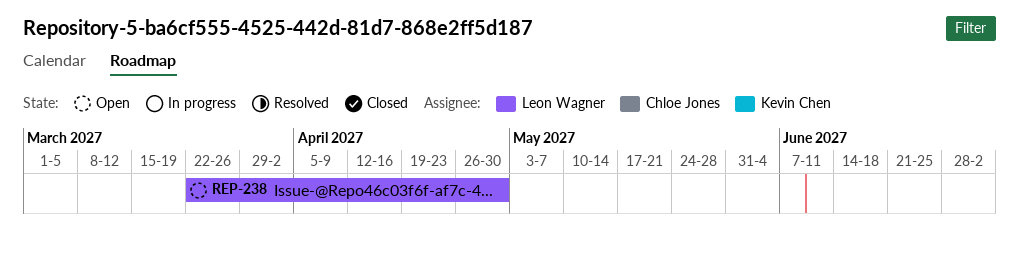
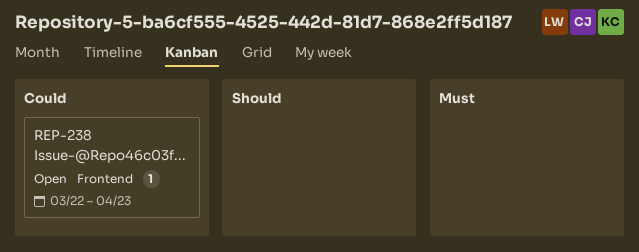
REP-238, due: Apr 30 -> Apr 23

